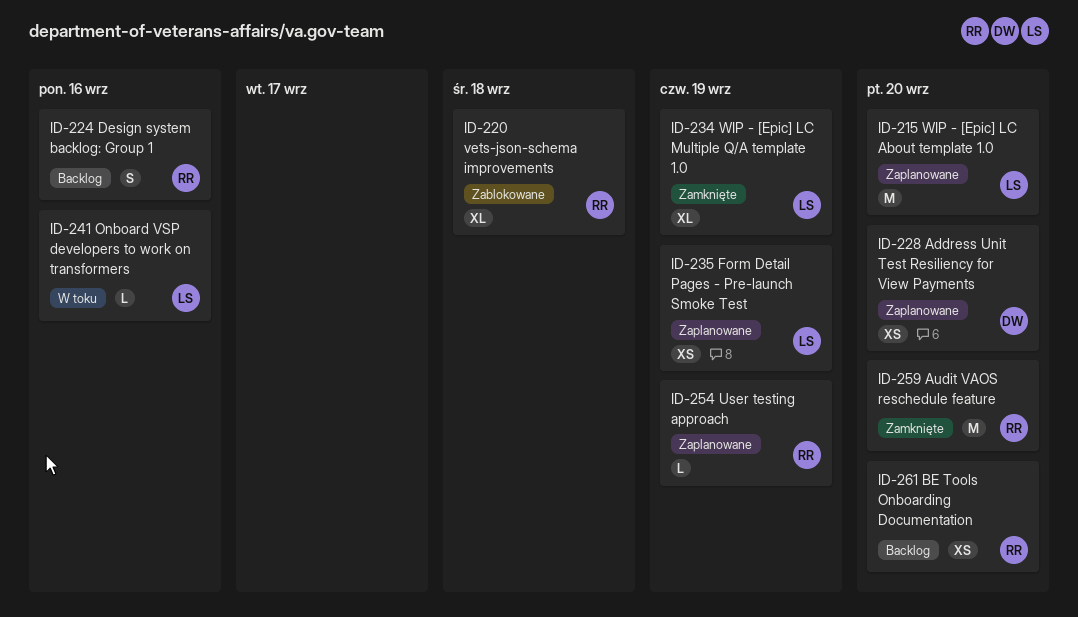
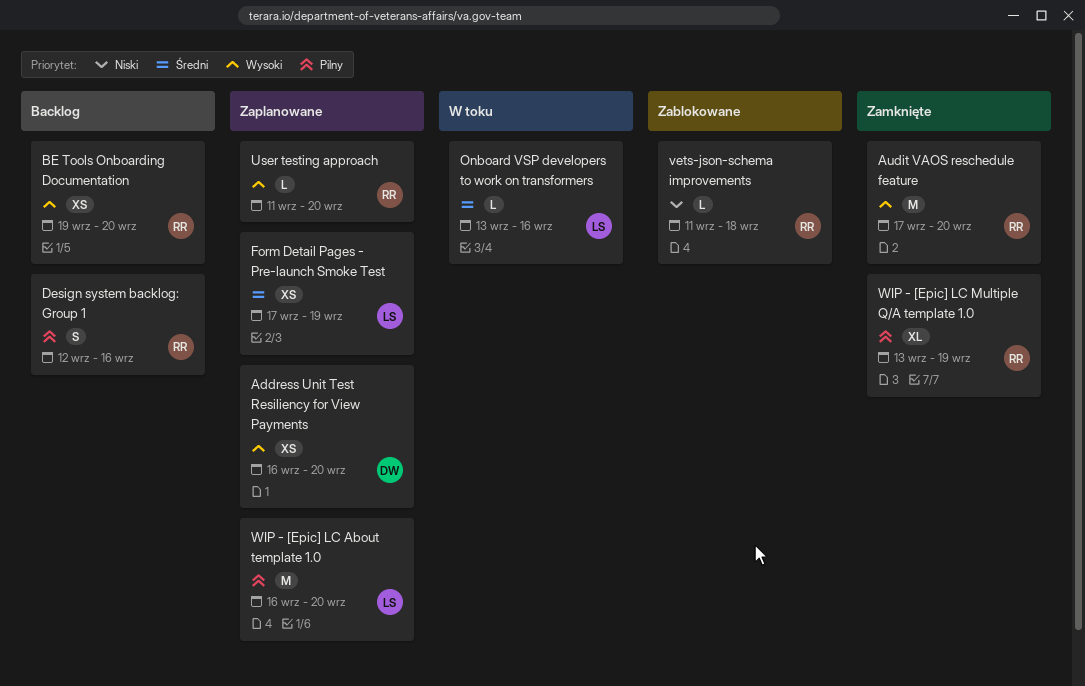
User testing approach, due: Sep 19 -> Sep 20
vets-json-schema improvements, estimate: XL -> L
WIP - [Epic] LC Multiple Q/A template 1.0, owner: LS -> RR

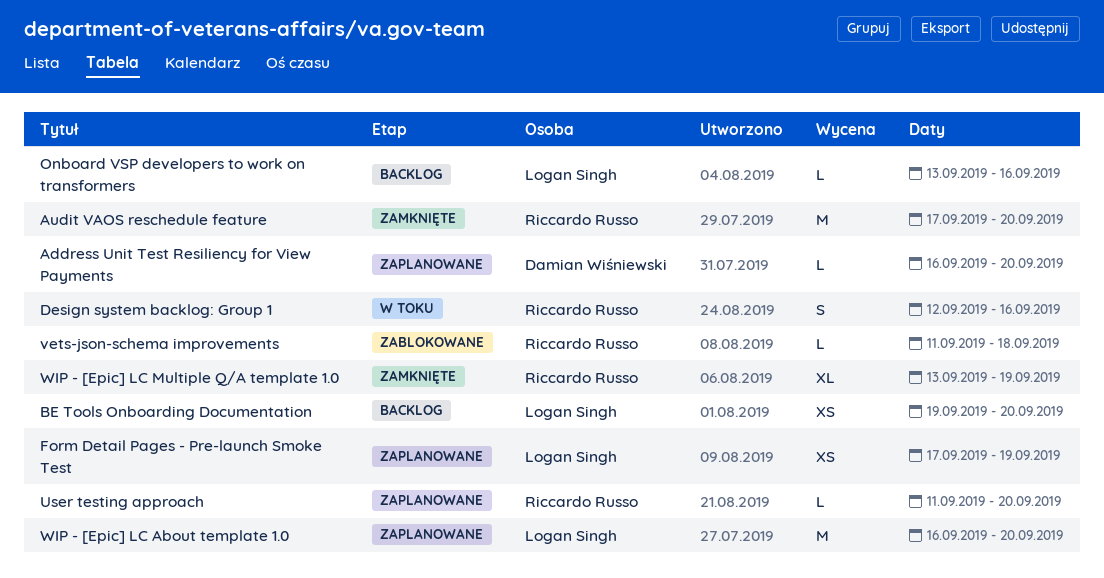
Address Unit Test Resiliency for View Payments, estimate: XS -> L
BE Tools Onboarding Documentation, owner: Riccardo Russo -> Logan Singh
Design system backlog: Group 1, status: Backlog -> W toku
Onboard VSP developers to work on transformers, status: W toku -> Backlog

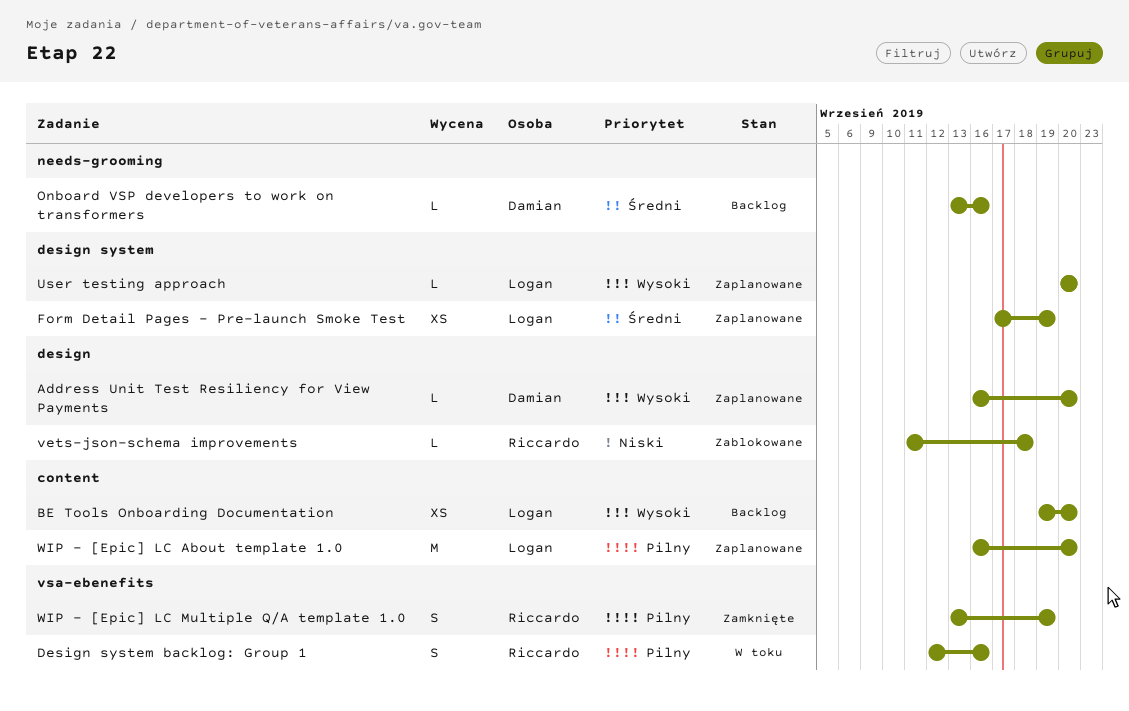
Audit VAOS reschedule feature: present -> none
Onboard VSP developers to work on transformers, owner: Logan Singh -> Damian Wiśniewski
User testing approach, owner: Riccardo Russo -> Logan Singh
User testing approach, start: Sep 11 -> Sep 20
WIP - [Epic] LC Multiple Q/A template 1.0, estimate: XL -> S

